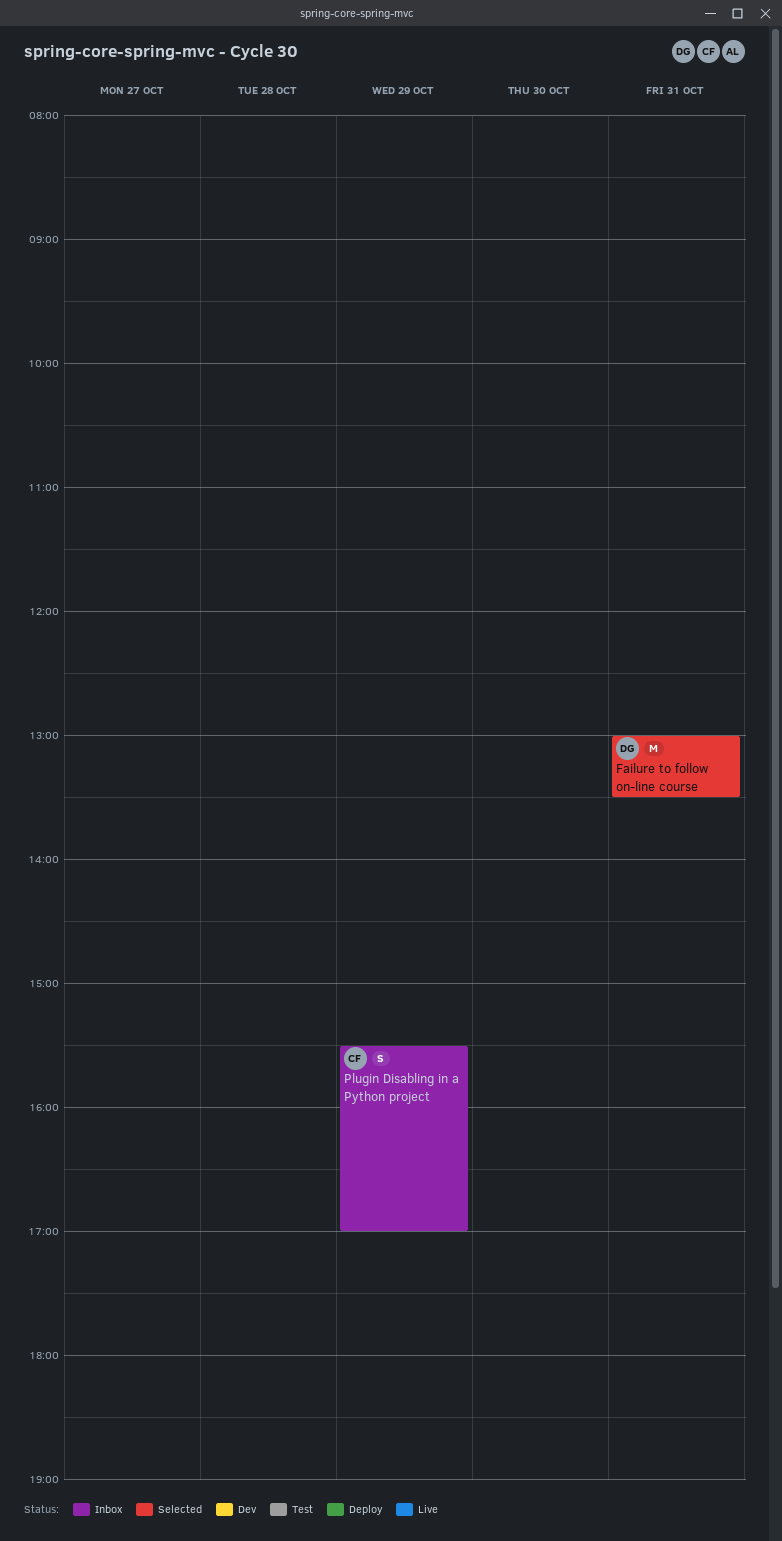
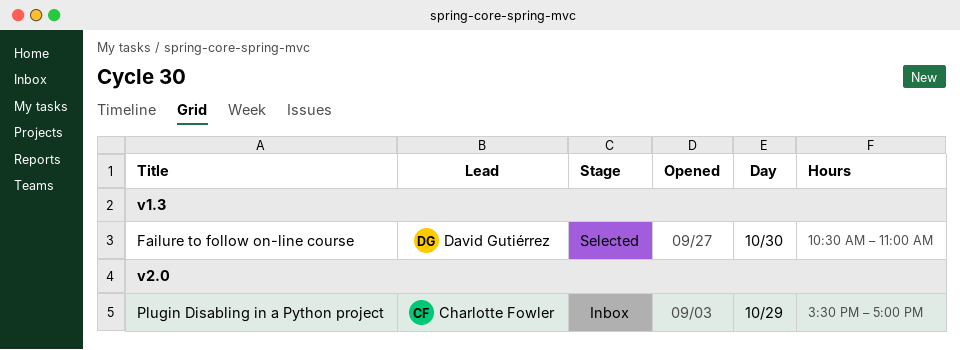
Failure to follow on-line course, day: Oct 31 -> Oct 30
Failure to follow on-line course, begins: 13:00 -> 10:30
Failure to follow on-line course, ends: 13:30 -> 11:00

